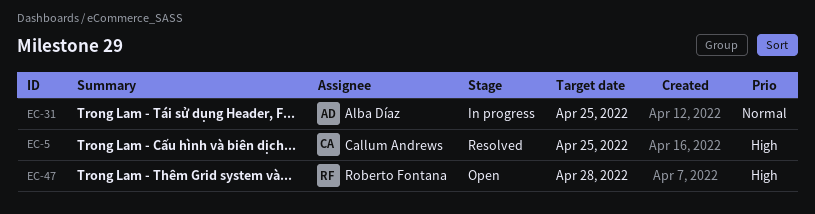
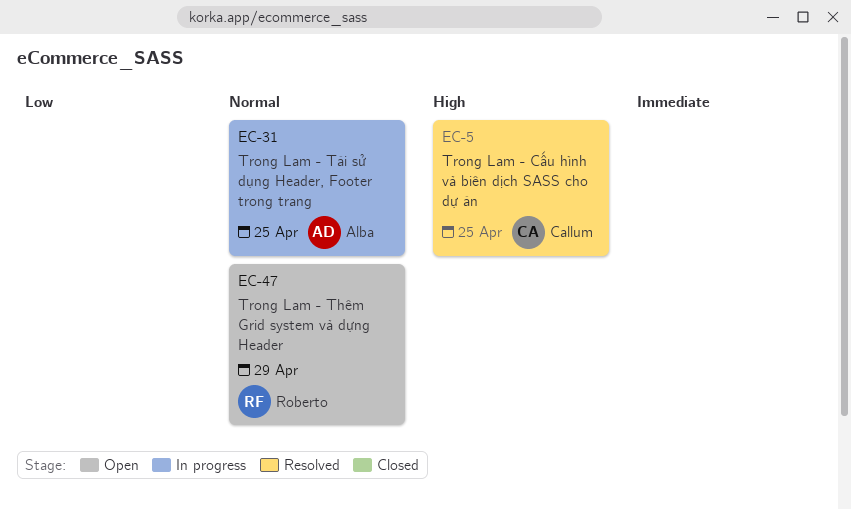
EC-47, priority: High -> Normal
EC-47, due: Apr 28 -> Apr 29

